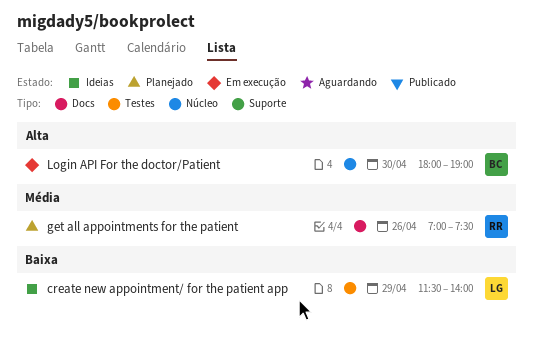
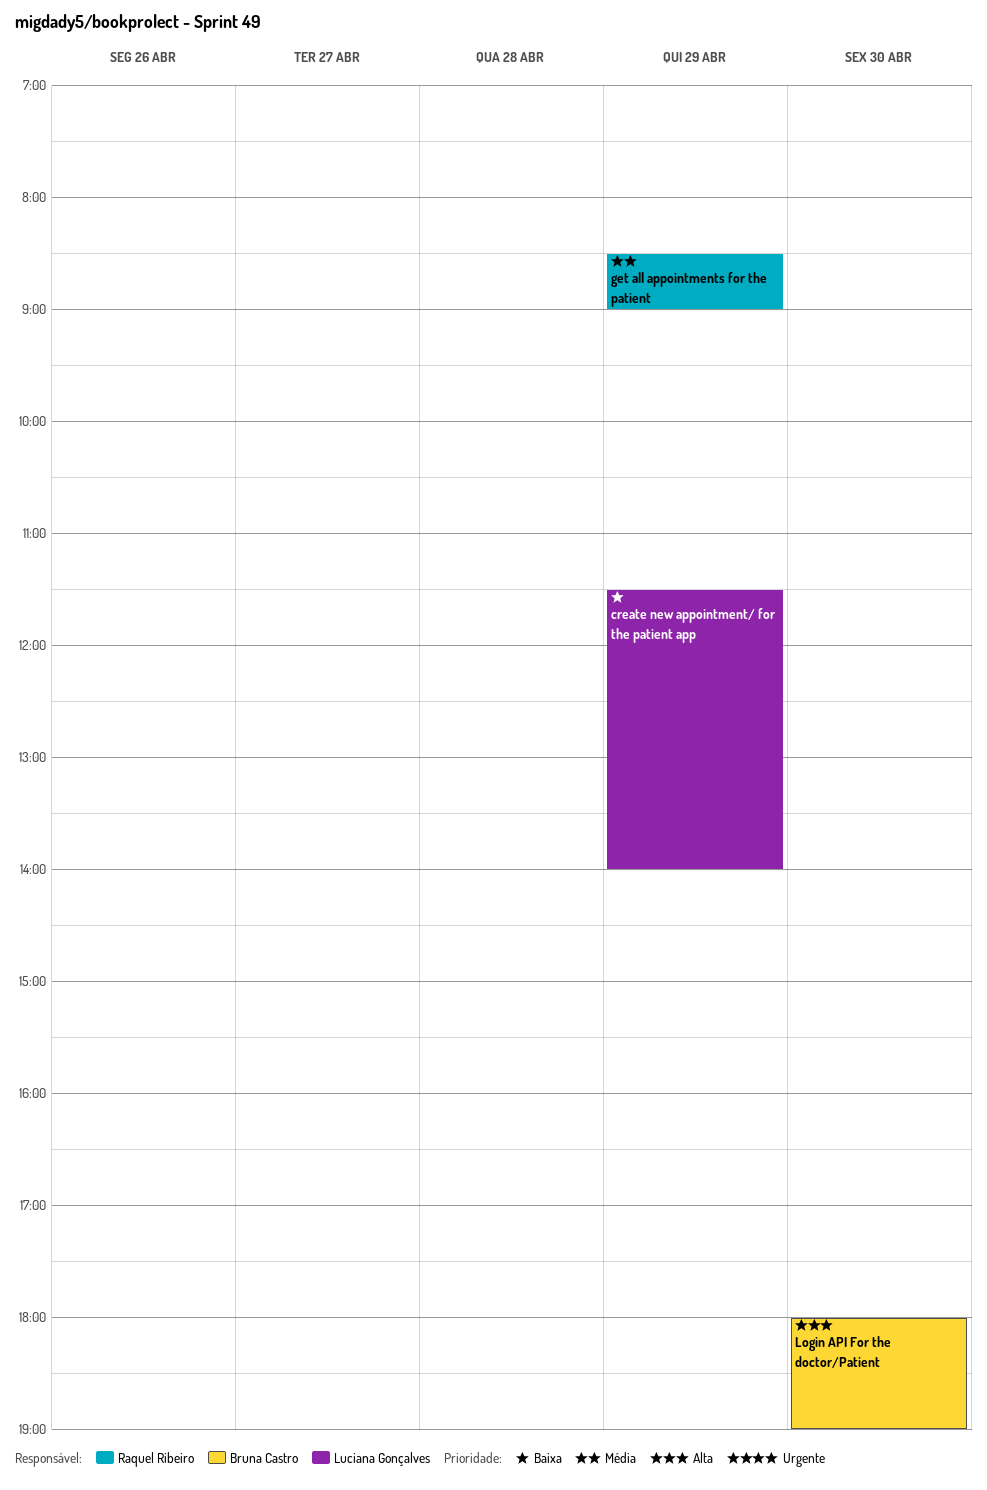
get all appointments for the patient, day: Apr 26 -> Apr 29
get all appointments for the patient, begins: 07:00 -> 08:30
get all appointments for the patient, ends: 07:30 -> 09:00

